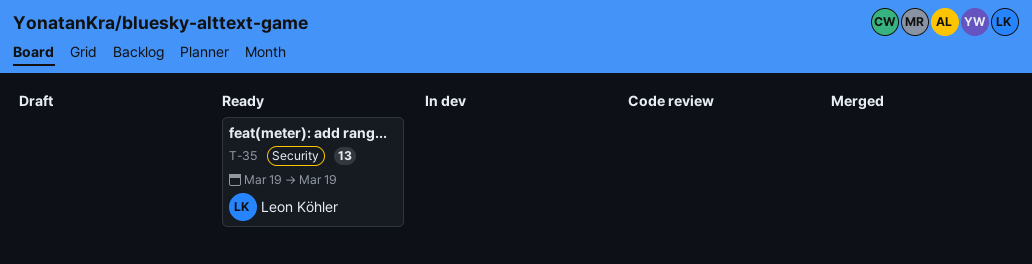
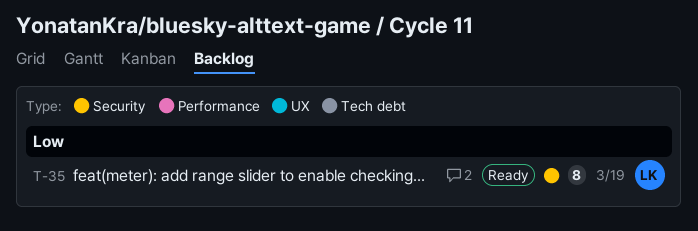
T-35, estimate: 13 -> 8

